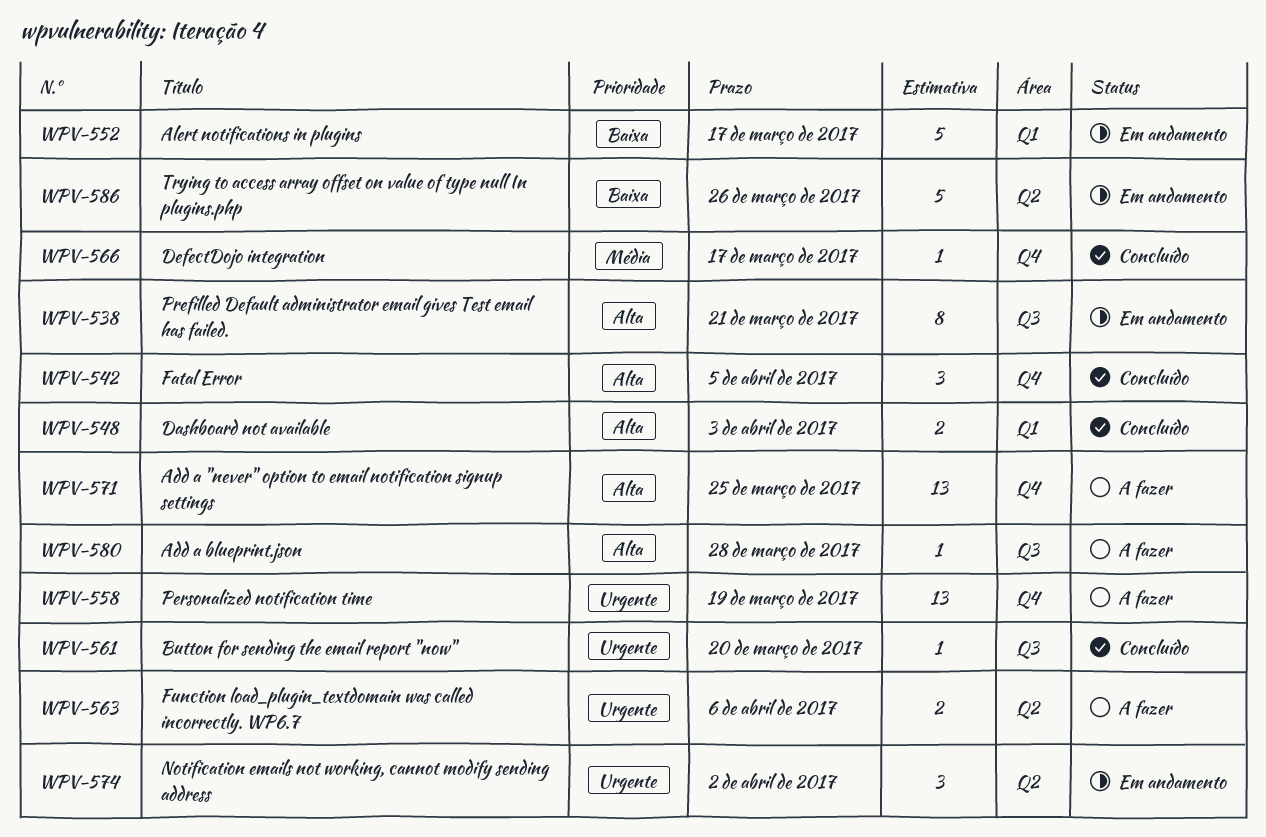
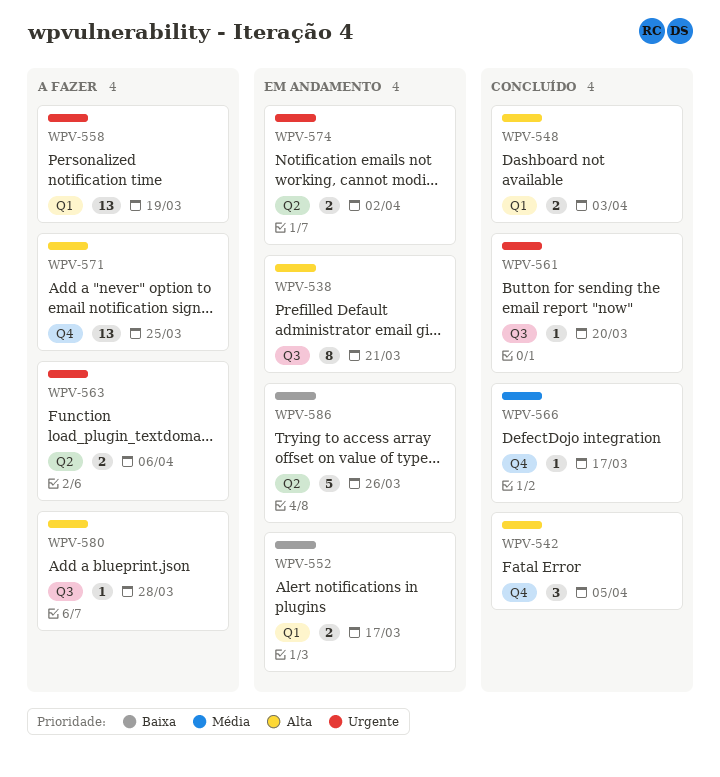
WPV-552, estimate: 5 -> 2
WPV-558, label: Q4 -> Q1
WPV-574, estimate: 3 -> 2

